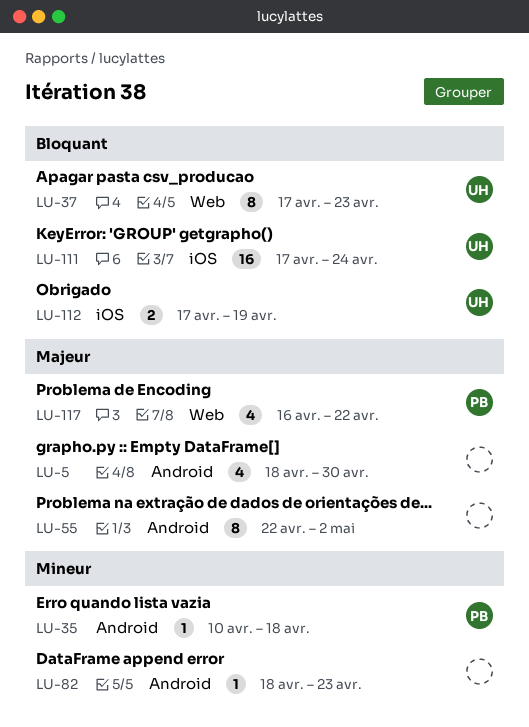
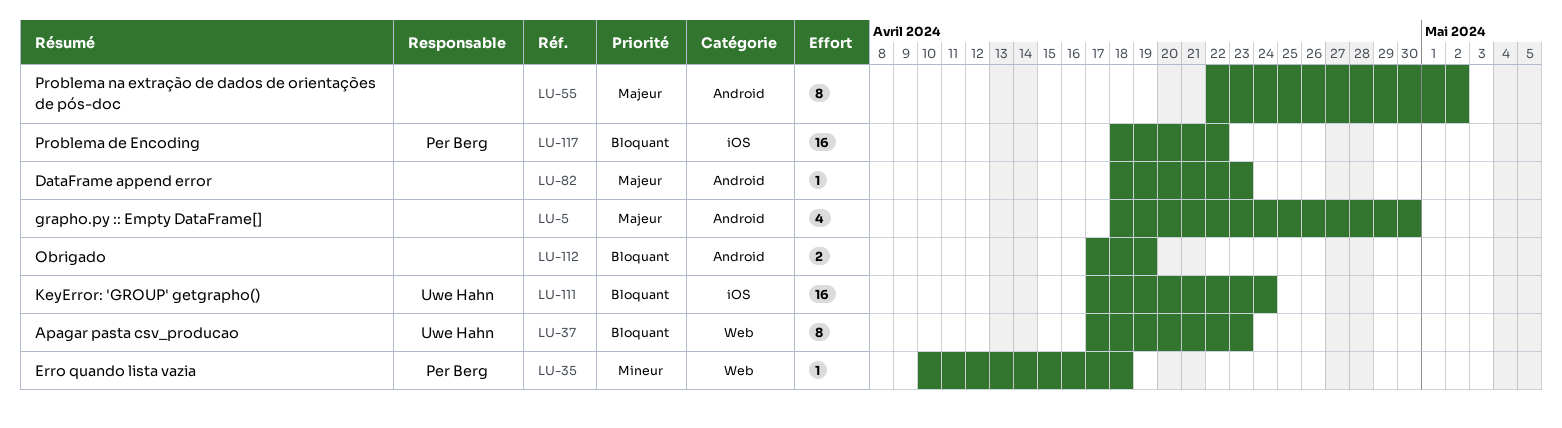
LU-35, label: Android -> Web
LU-82, priority: Mineur -> Majeur
LU-112, owner: Uwe Hahn -> none
LU-112, label: iOS -> Android
LU-117, priority: Majeur -> Bloquant
LU-117, label: Web -> iOS
LU-117, estimate: 4 -> 16
LU-117, start: Apr 16 -> Apr 18

